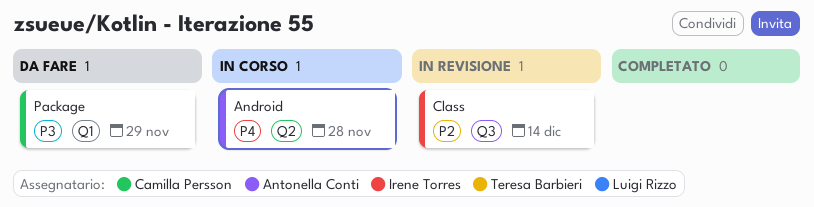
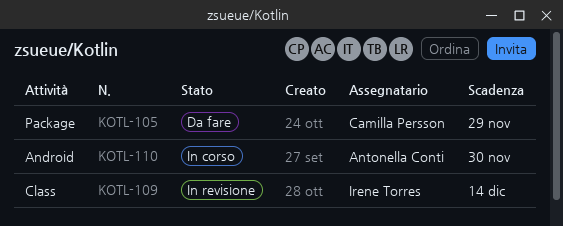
Android, due: Nov 28 -> Nov 30

